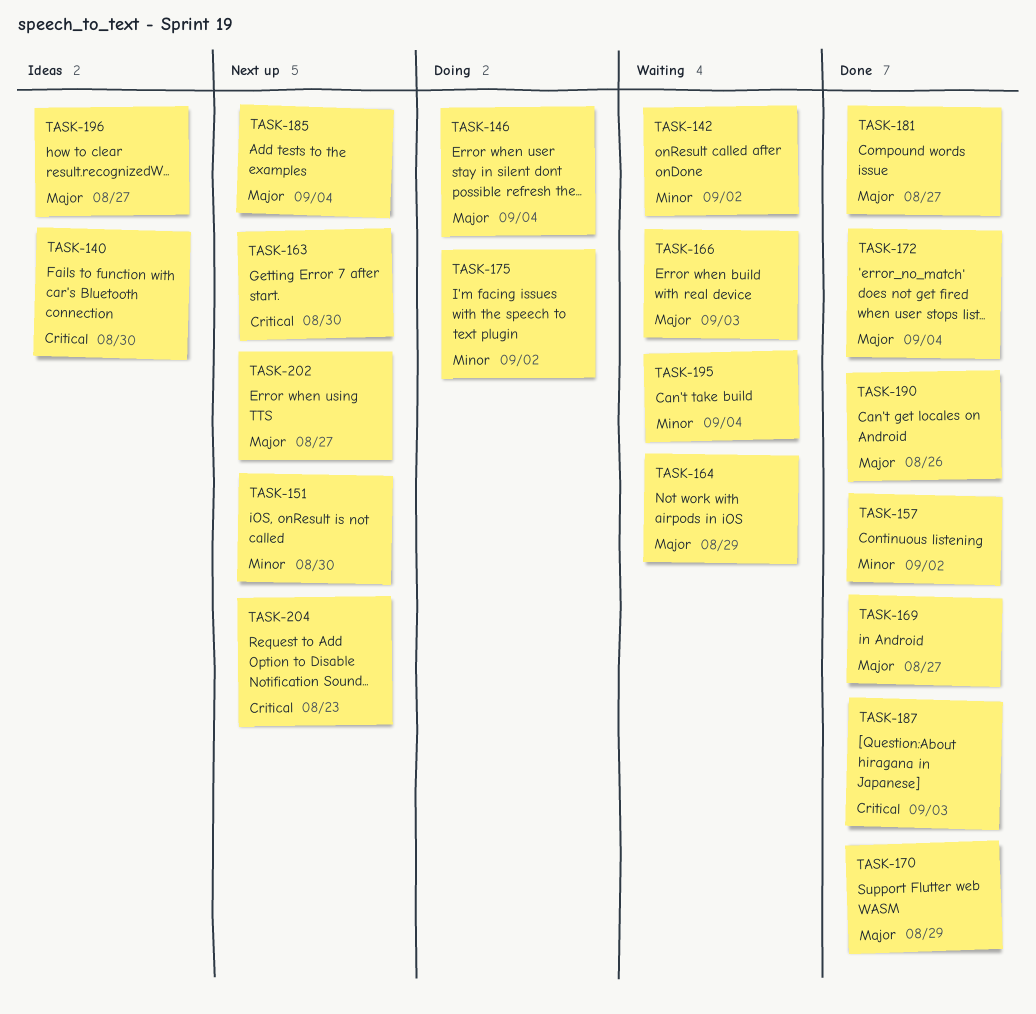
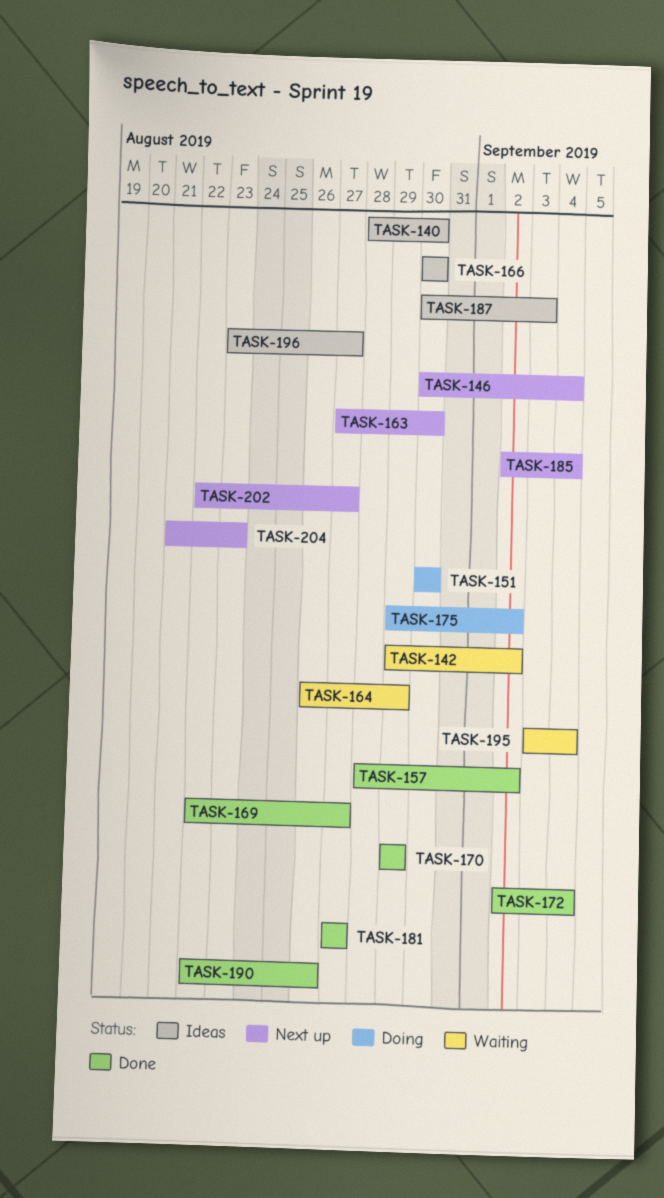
TASK-146, status: Doing -> Next up
TASK-151, status: Next up -> Doing
TASK-166, status: Waiting -> Ideas
TASK-166, due: Sep 3 -> Aug 30
TASK-187, status: Done -> Ideas

